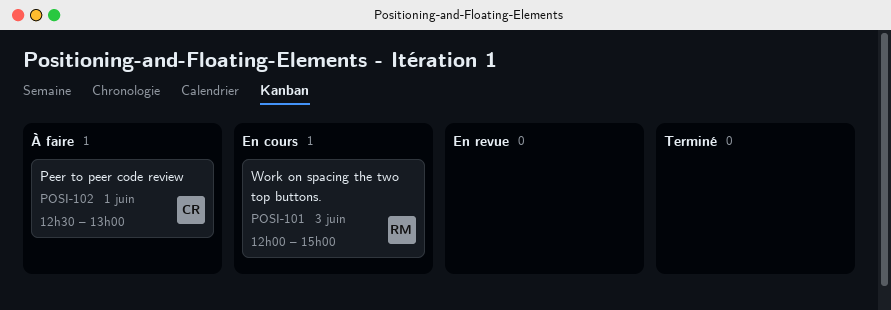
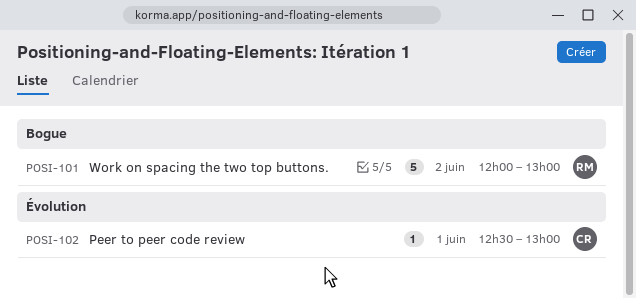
POSI-101, day: Jun 3 -> Jun 2
POSI-101, ends: 15:00 -> 13:00

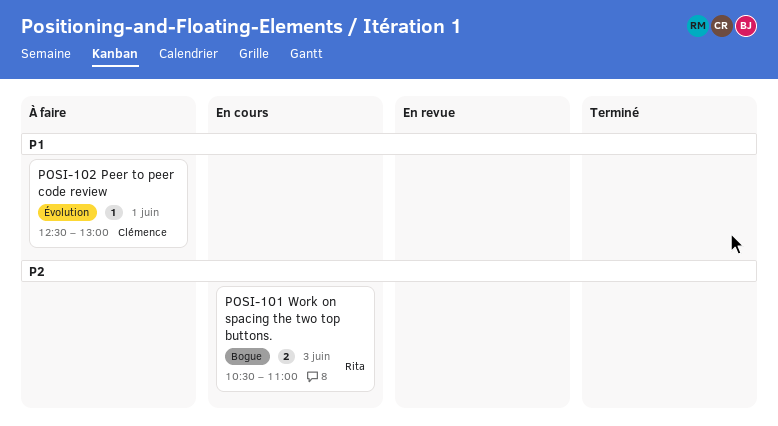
POSI-101, estimate: 5 -> 2
POSI-101, day: Jun 2 -> Jun 3
POSI-101, begins: 12:00 -> 10:30
POSI-101, ends: 13:00 -> 11:00

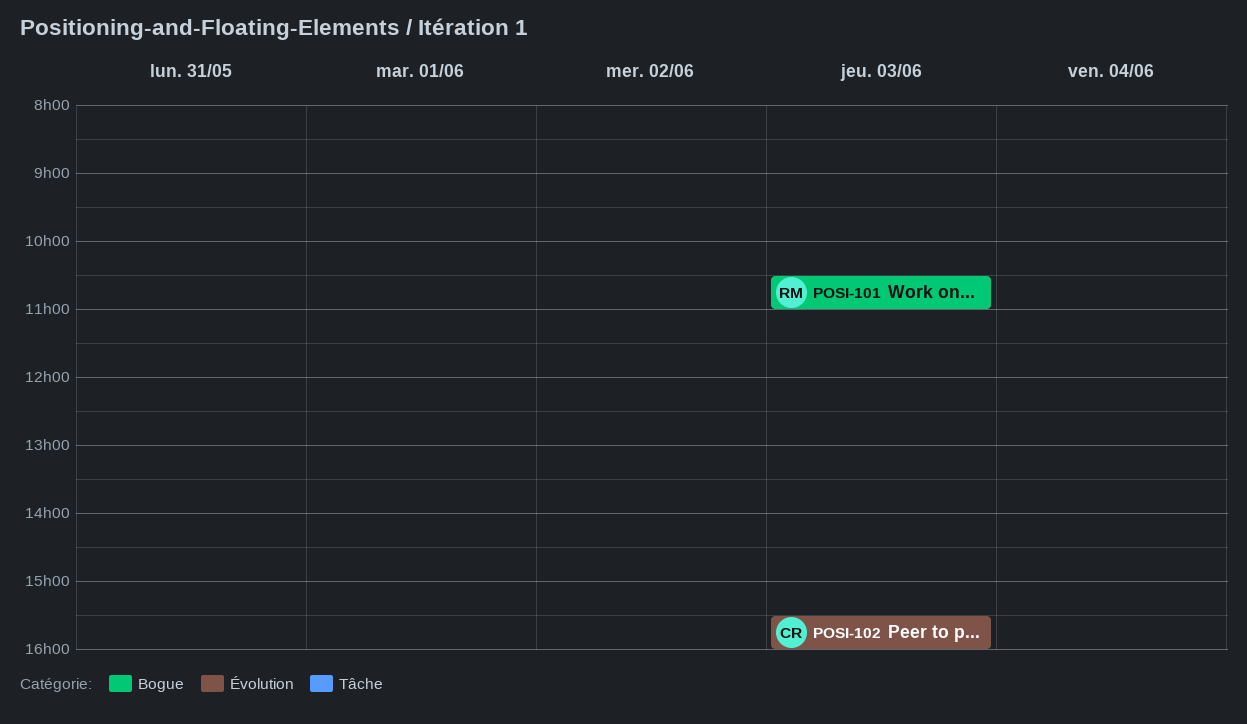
POSI-102, day: Jun 1 -> Jun 3
POSI-102, begins: 12:30 -> 15:30
POSI-102, ends: 13:00 -> 16:00

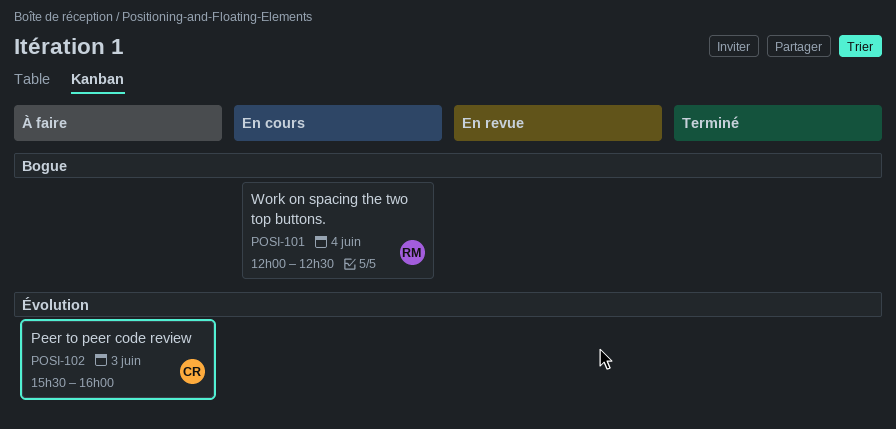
POSI-101, day: Jun 3 -> Jun 4
POSI-101, begins: 10:30 -> 12:00
POSI-101, ends: 11:00 -> 12:30

